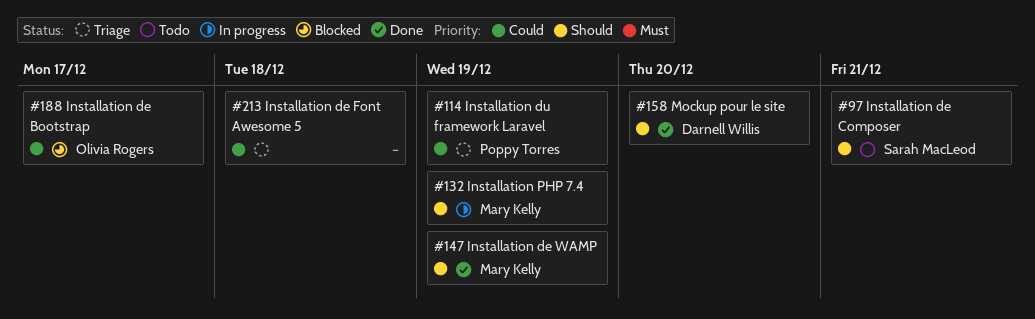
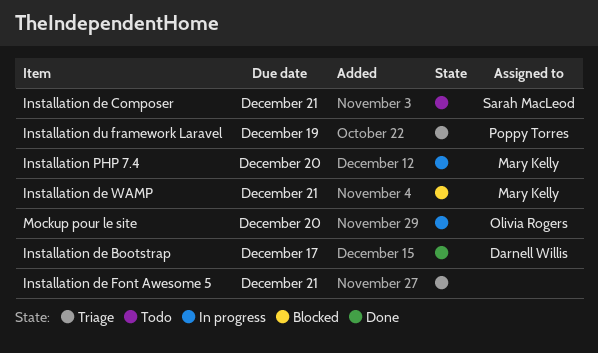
Installation de Bootstrap, status: Blocked -> Done
Installation de Bootstrap, owner: Olivia Rogers -> Darnell Willis
Installation de Font Awesome 5, due: Dec 18 -> Dec 21
Installation de WAMP, status: Done -> Blocked
Installation de WAMP, due: Dec 19 -> Dec 21
Installation PHP 7.4, due: Dec 19 -> Dec 20
Mockup pour le site, status: Done -> In progress
Mockup pour le site, owner: Darnell Willis -> Olivia Rogers

